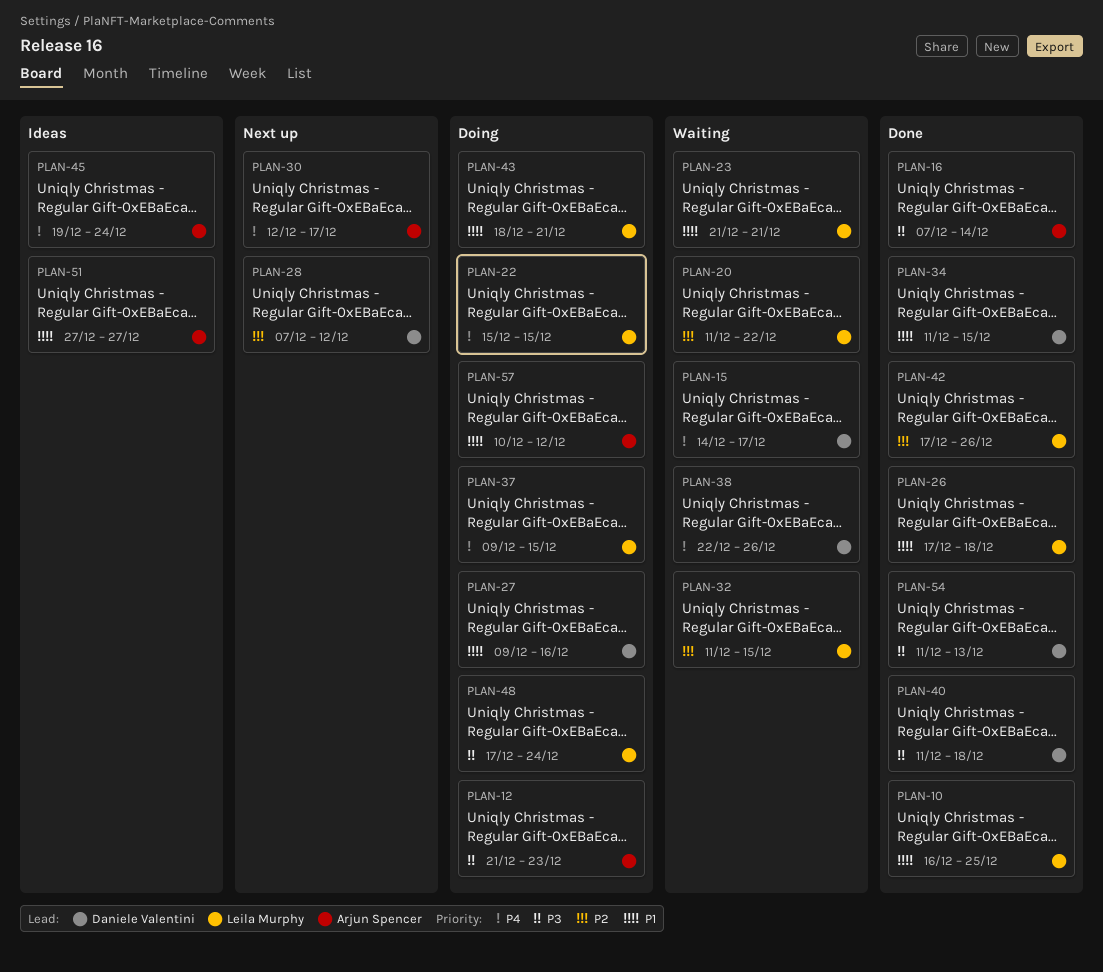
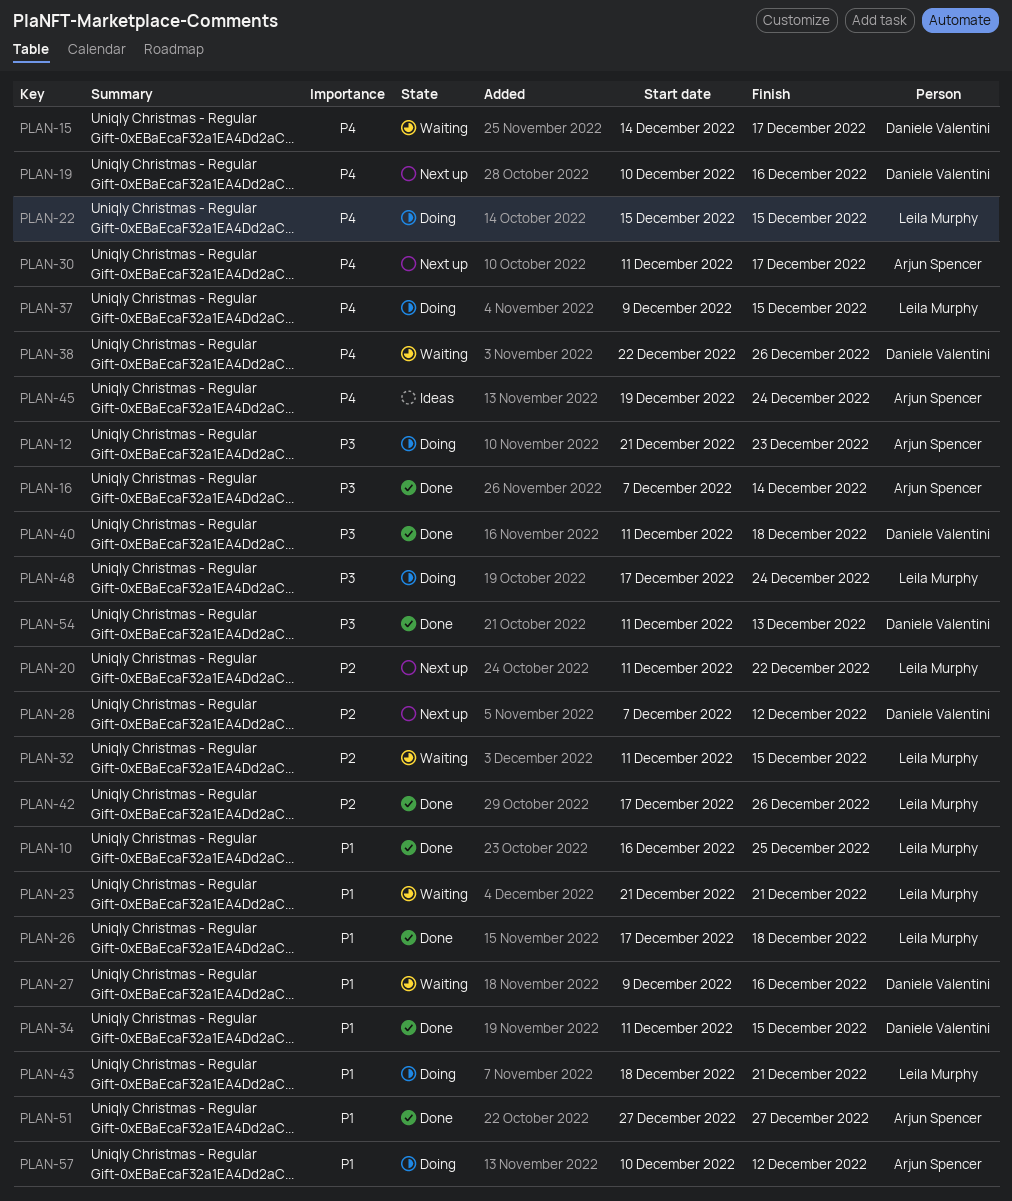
PLAN-19: none -> present
PLAN-20, status: Waiting -> Next up
PLAN-27, status: Doing -> Waiting
PLAN-30, start: Dec 12 -> Dec 11
PLAN-51, status: Ideas -> Done

